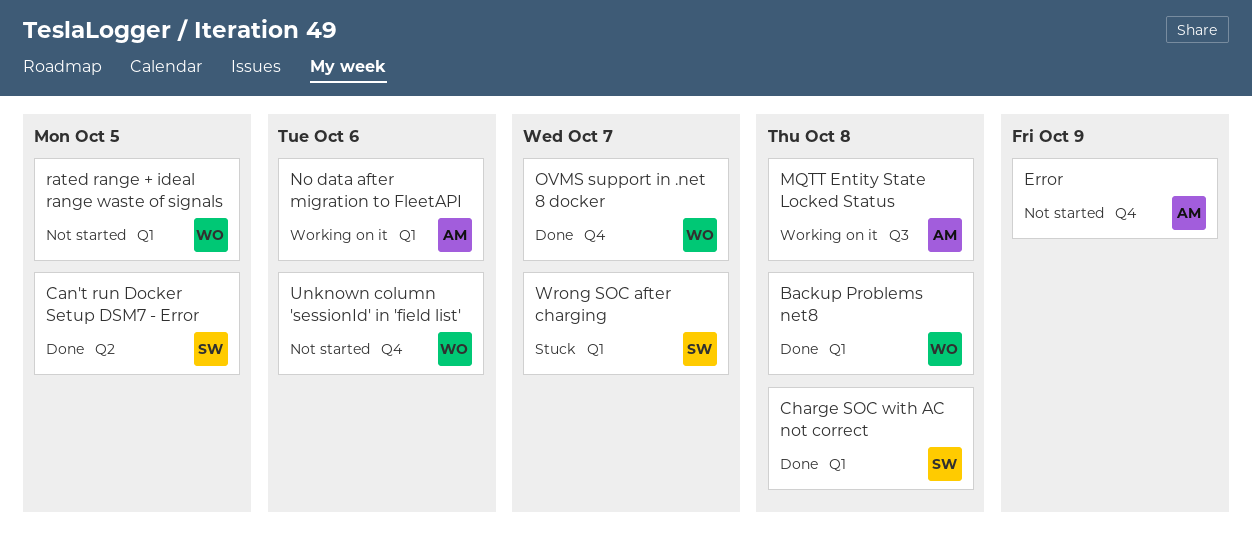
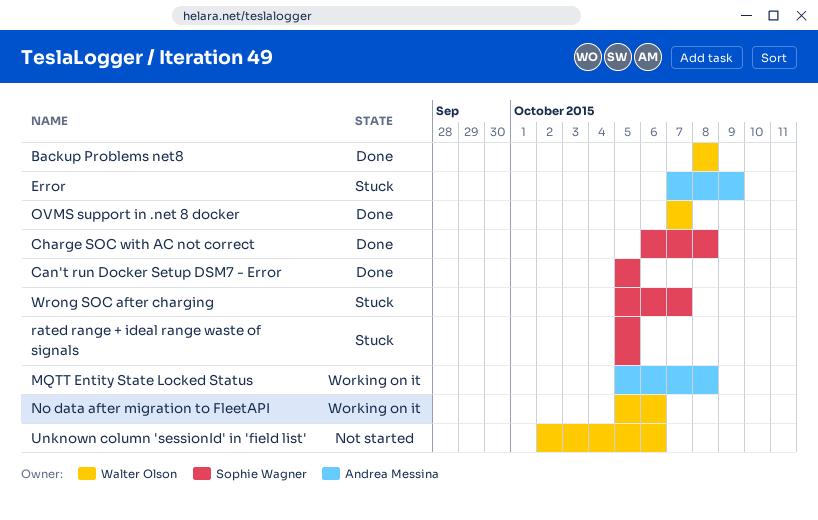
Error, status: Not started -> Stuck
No data after migration to FleetAPI, owner: Andrea Messina -> Walter Olson
rated range + ideal range waste of signals, status: Not started -> Stuck
rated range + ideal range waste of signals, owner: Walter Olson -> Sophie Wagner

